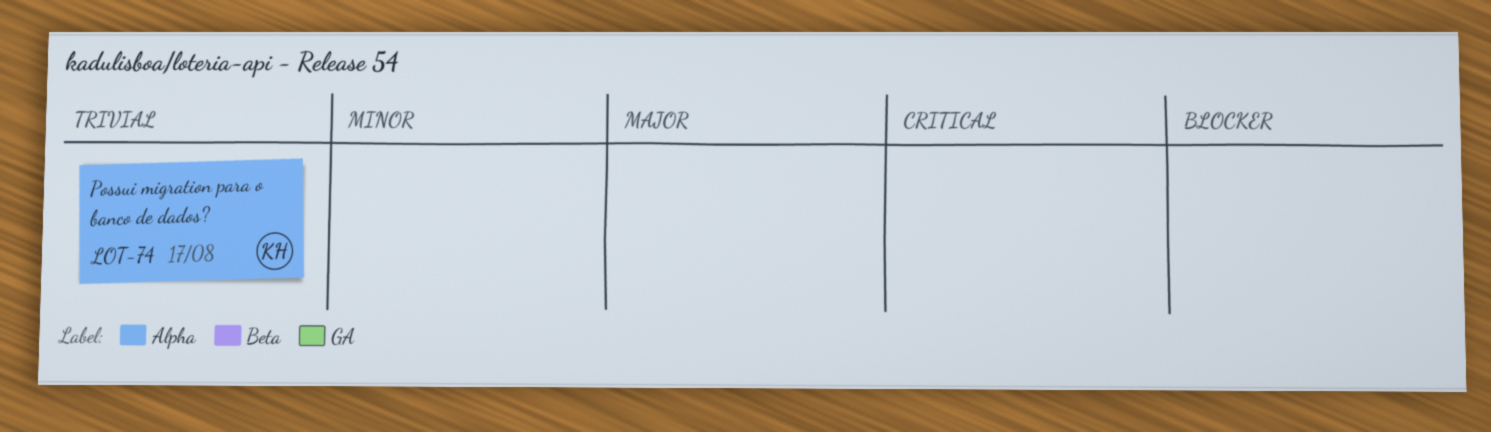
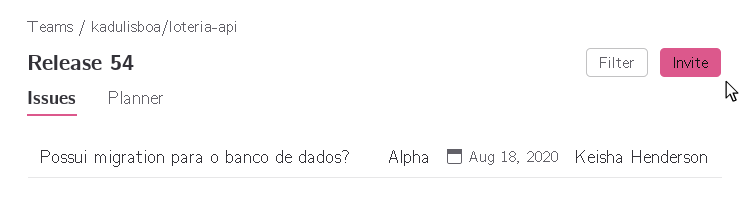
Possui migration para o banco de dados?, due: Aug 17 -> Aug 18

